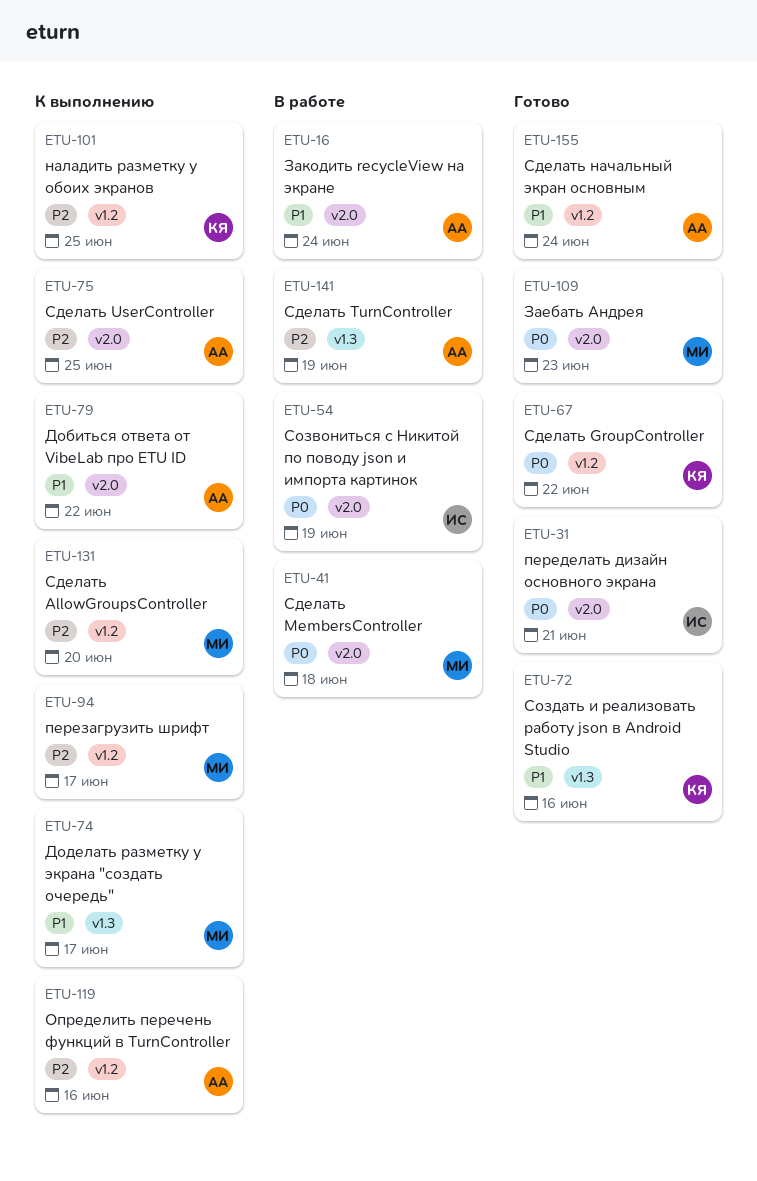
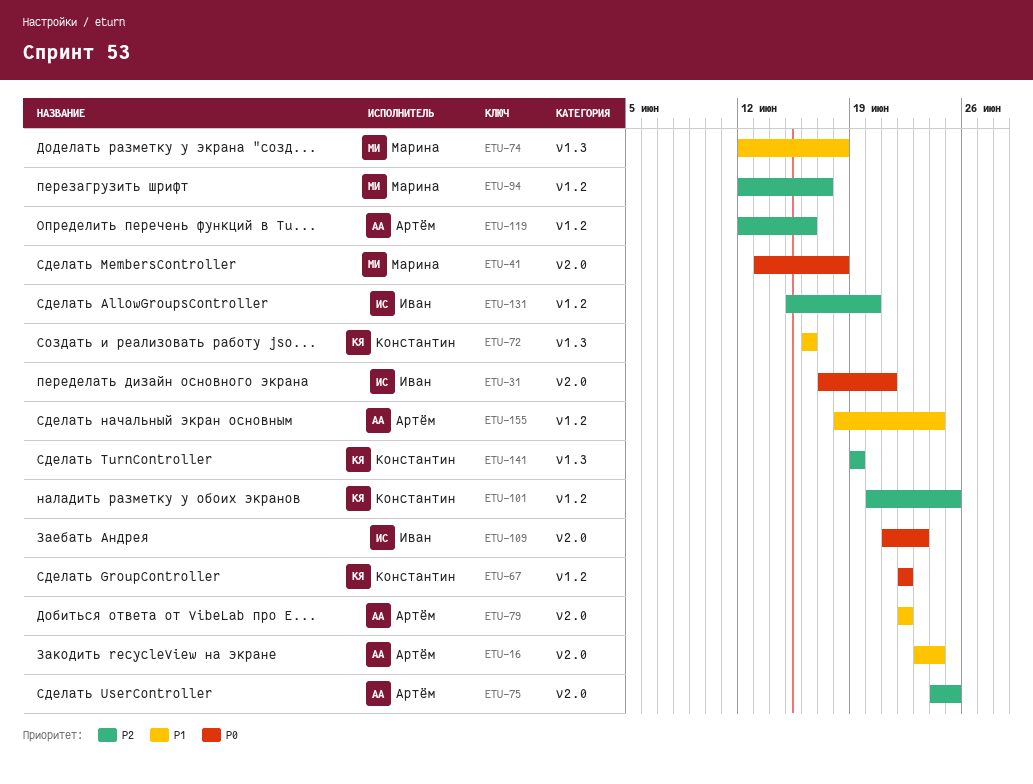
ETU-54: present -> none
ETU-74, due: Jun 17 -> Jun 18
ETU-109, owner: Марина -> Иван
ETU-131, owner: Марина -> Иван
ETU-141, owner: Артём -> Константин

